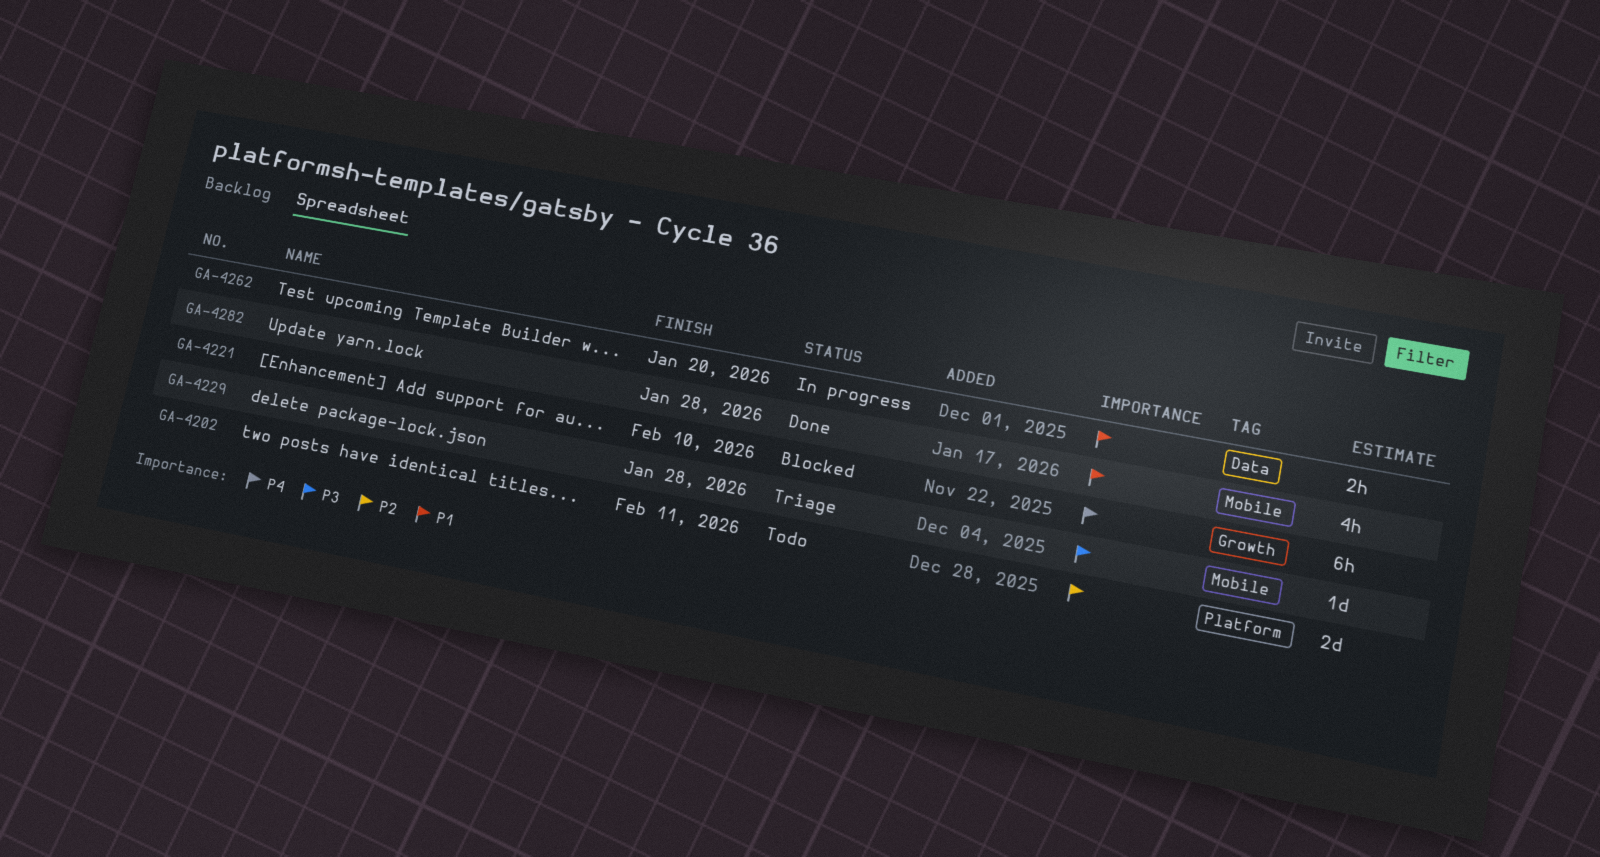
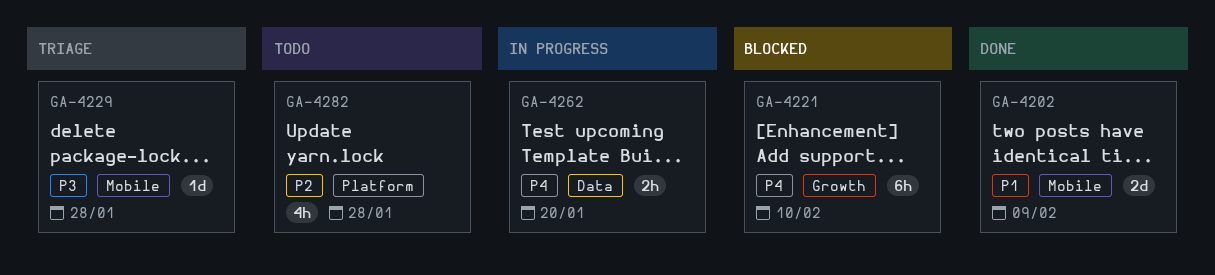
GA-4202, status: Todo -> Done
GA-4202, priority: P2 -> P1
GA-4202, label: Platform -> Mobile
GA-4202, due: Feb 11 -> Feb 9
GA-4262, priority: P1 -> P4
GA-4282, status: Done -> Todo
GA-4282, priority: P1 -> P2
GA-4282, label: Mobile -> Platform

